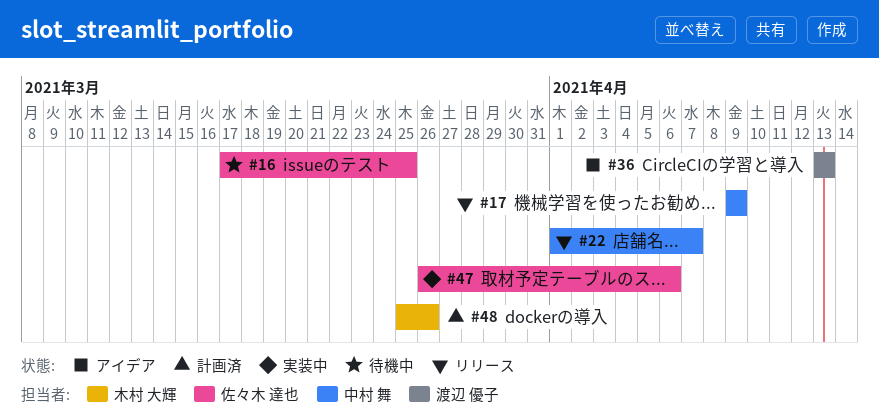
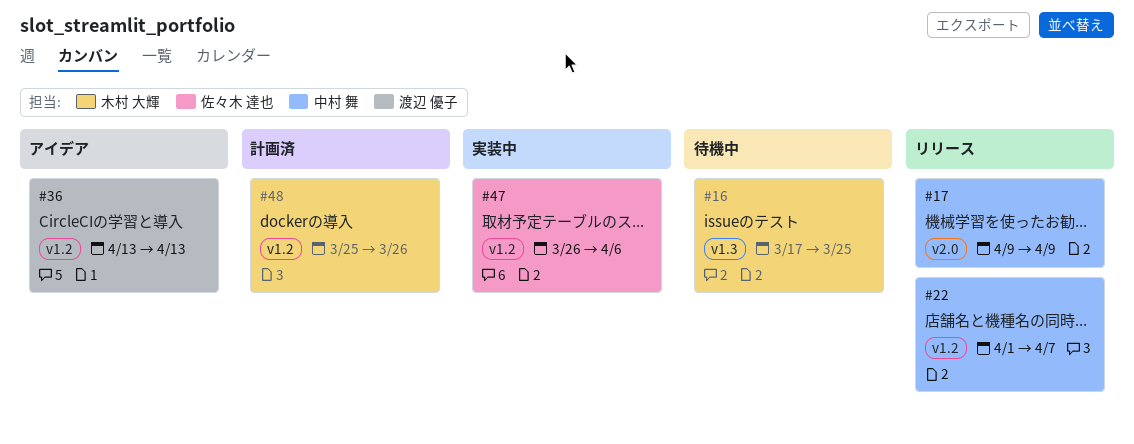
#16, owner: 佐々木 達也 -> 木村 大輝

